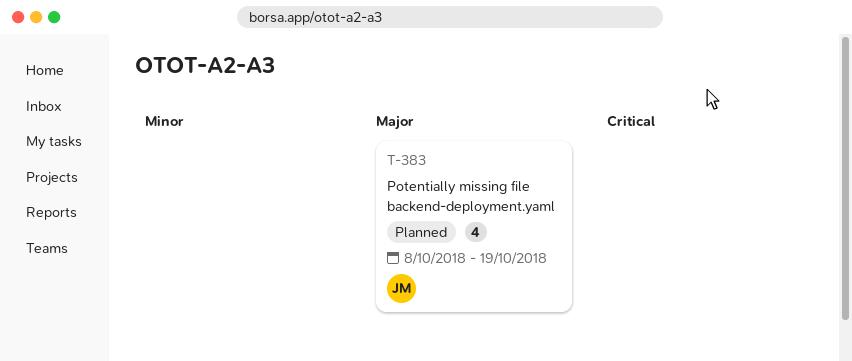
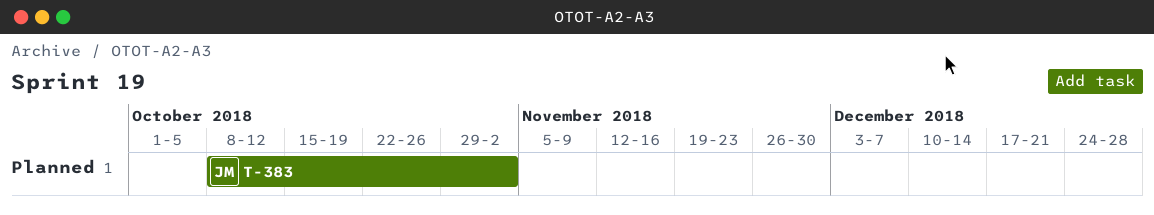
T-383, due: Oct 19 -> Nov 2

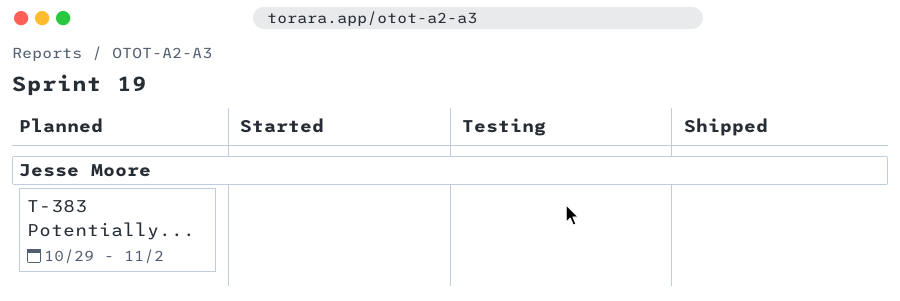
T-383, start: Oct 8 -> Oct 29

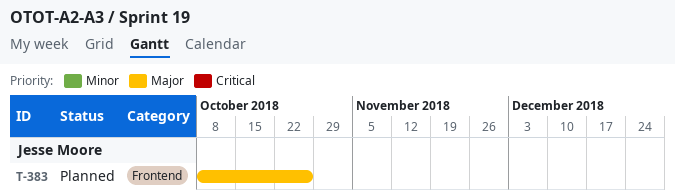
T-383, start: Oct 29 -> Oct 8
T-383, due: Nov 2 -> Oct 26

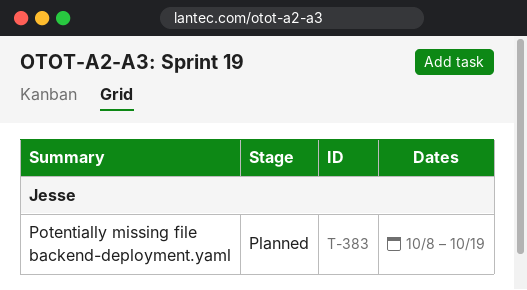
T-383, due: Oct 26 -> Oct 19

